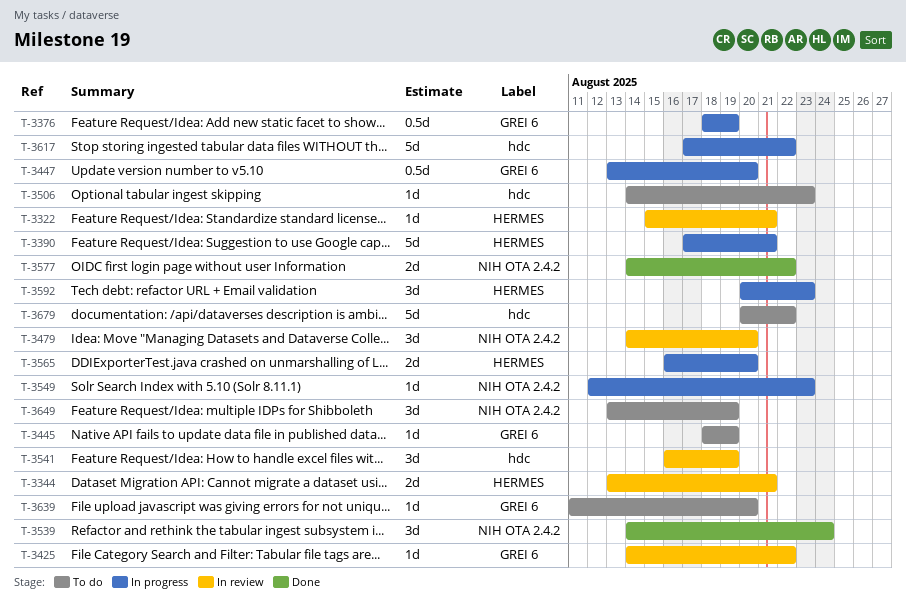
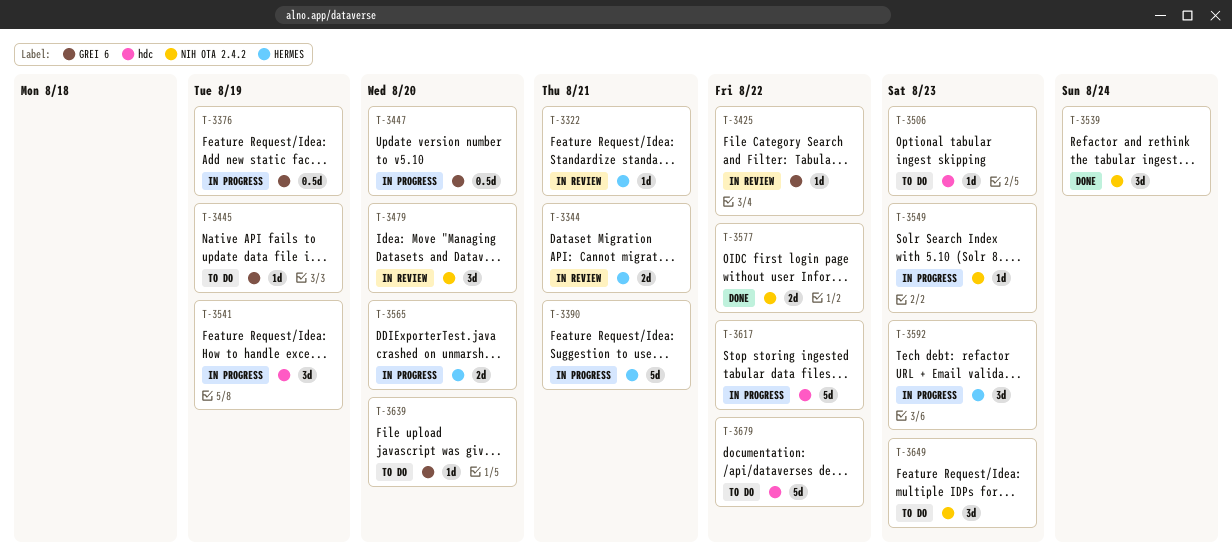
T-3541, status: In review -> In progress
T-3649, due: Aug 19 -> Aug 23

